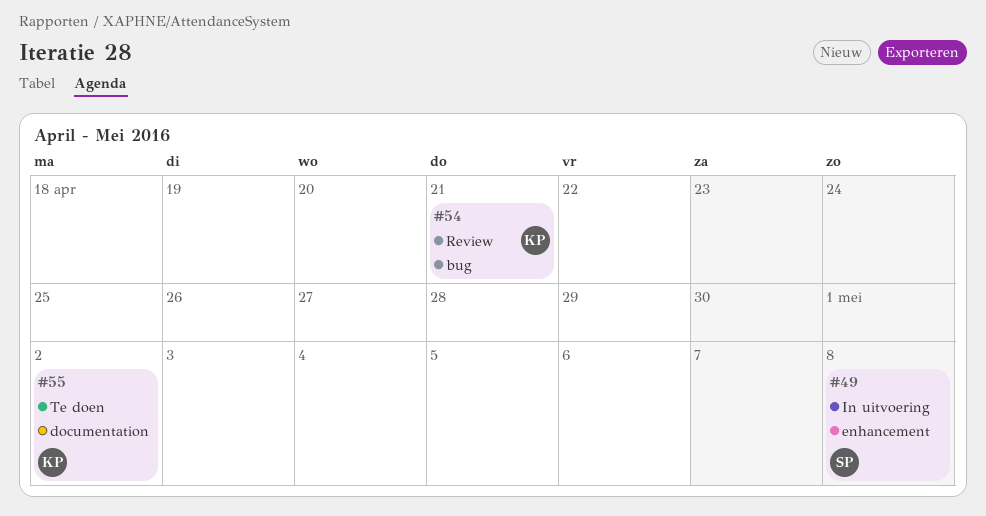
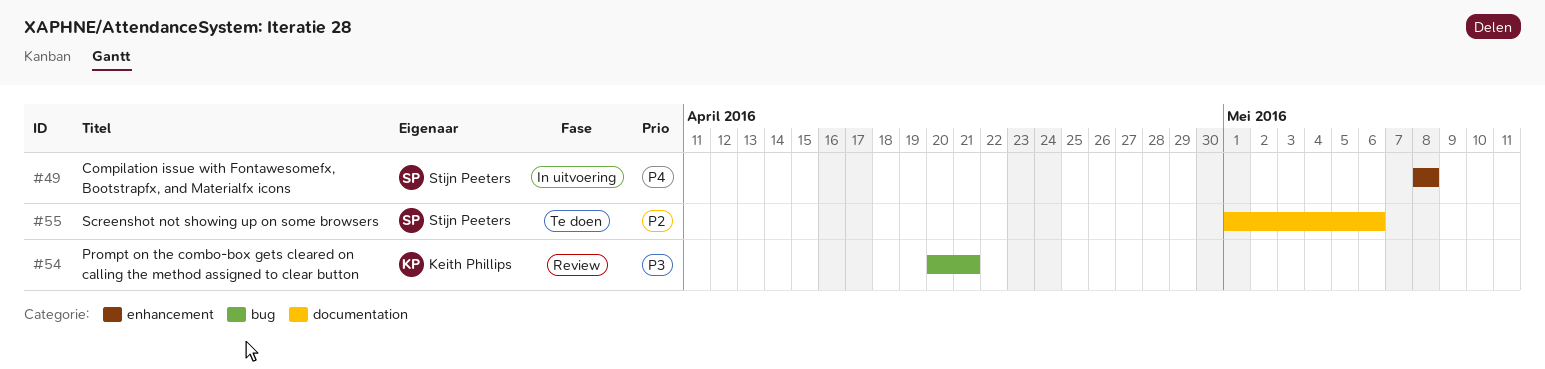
#55, owner: Keith Phillips -> Stijn Peeters
#55, due: May 2 -> May 6

